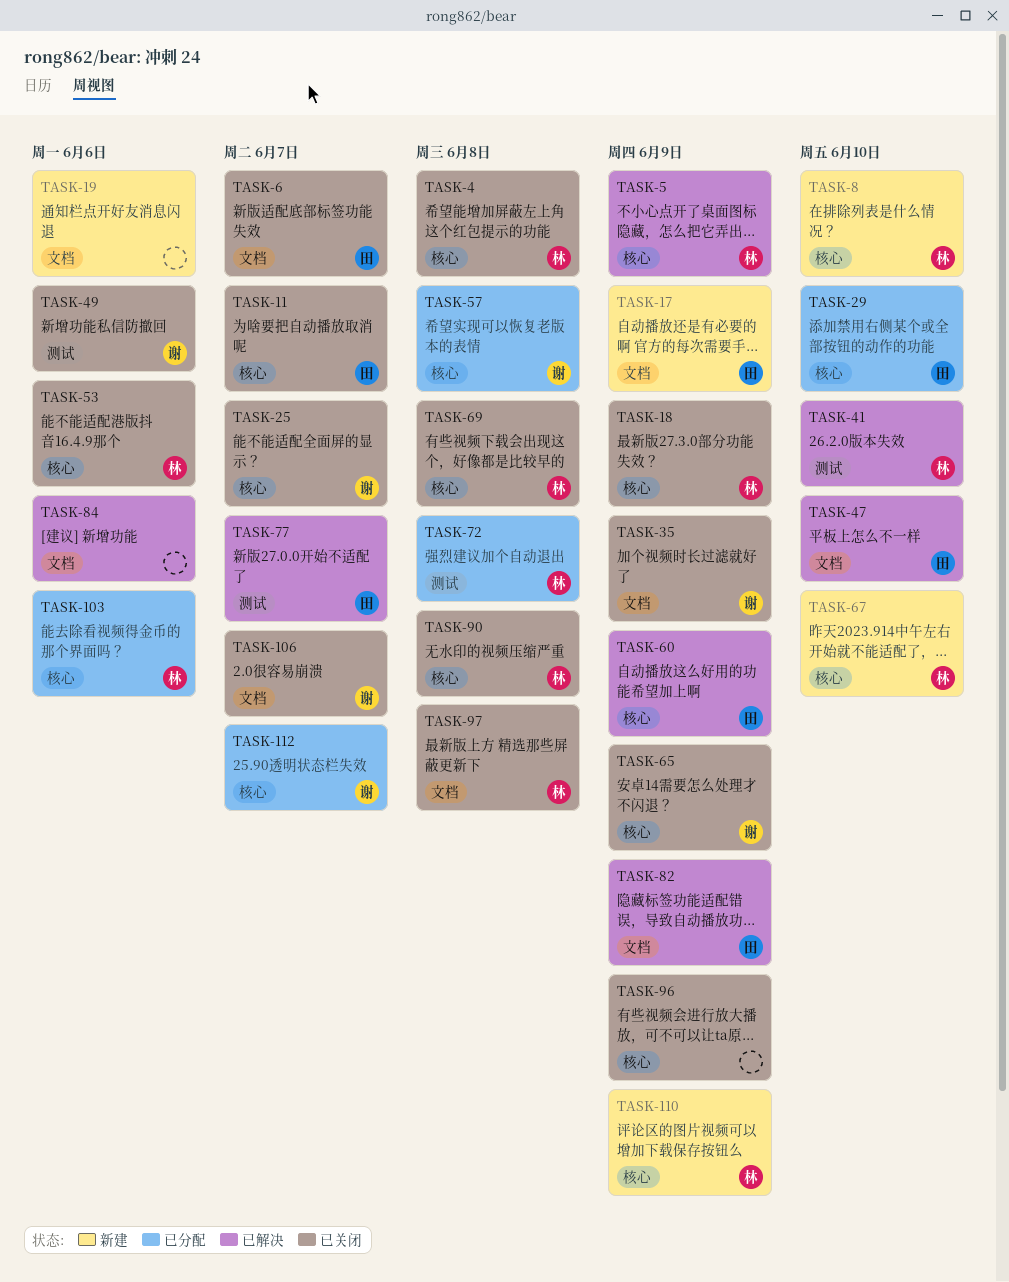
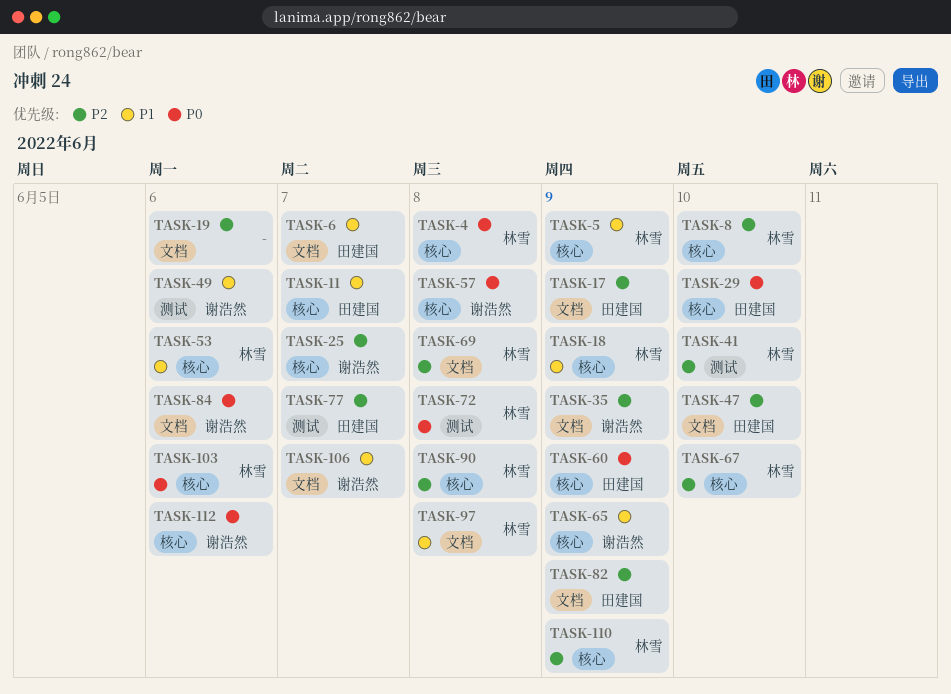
TASK-69, label: 核心 -> 文档
TASK-84, owner: none -> 谢浩然
TASK-96: present -> none
TASK-112, due: Jun 7 -> Jun 6

